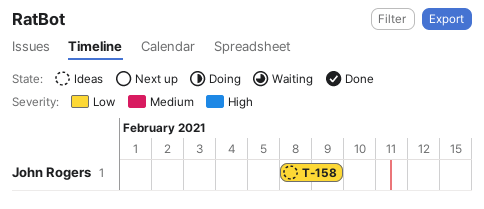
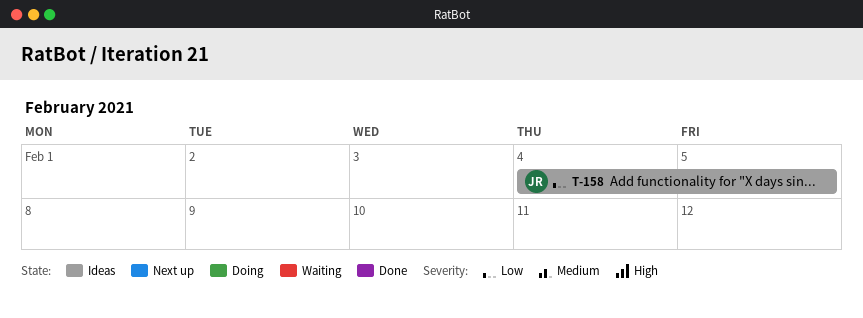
T-158, start: Feb 8 -> Feb 4
T-158, due: Feb 9 -> Feb 5

